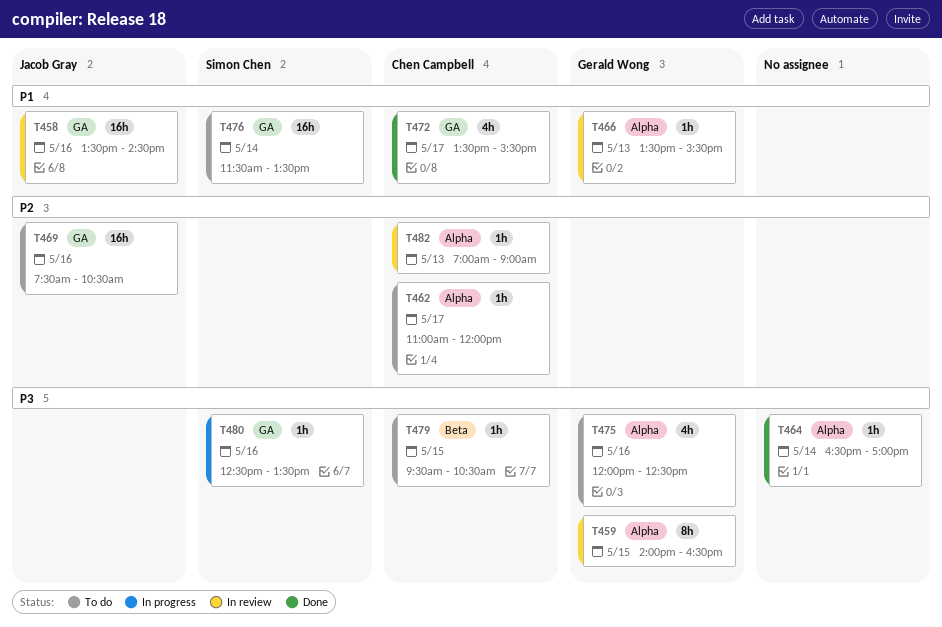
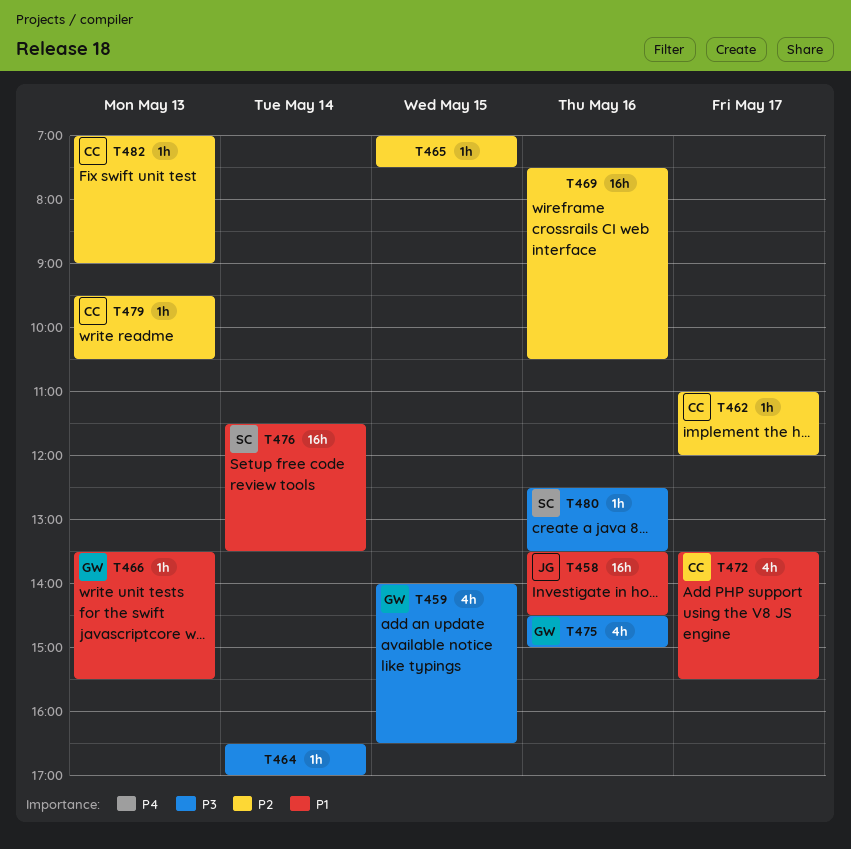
T459, estimate: 8h -> 4h
T465: none -> present
T469, owner: Jacob Gray -> none
T475, begins: 12:00 -> 14:30
T475, ends: 12:30 -> 15:00
T479, priority: P3 -> P2
T479, day: May 15 -> May 13

